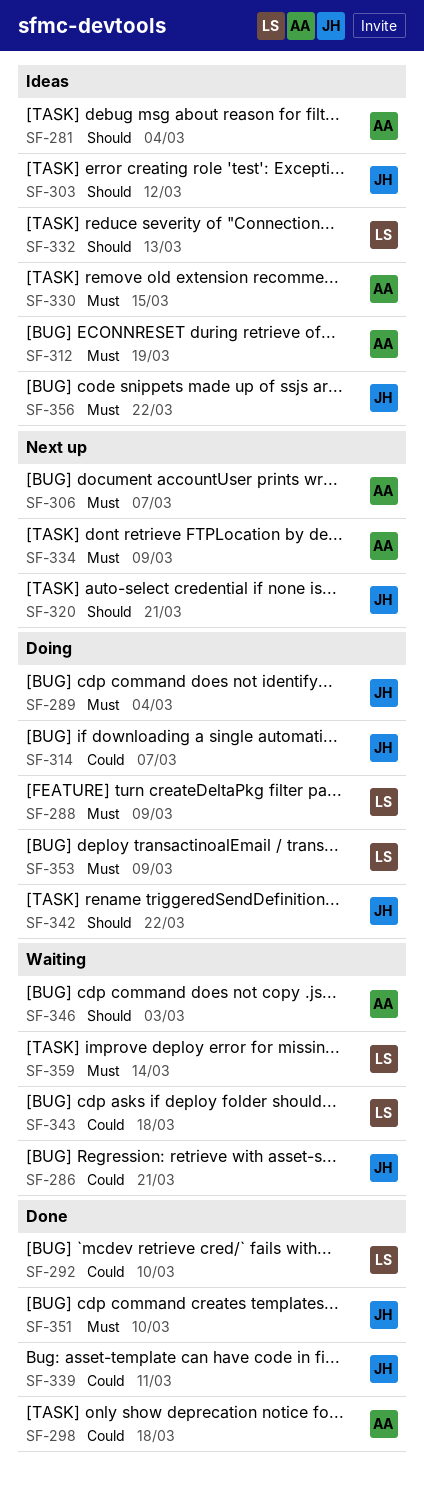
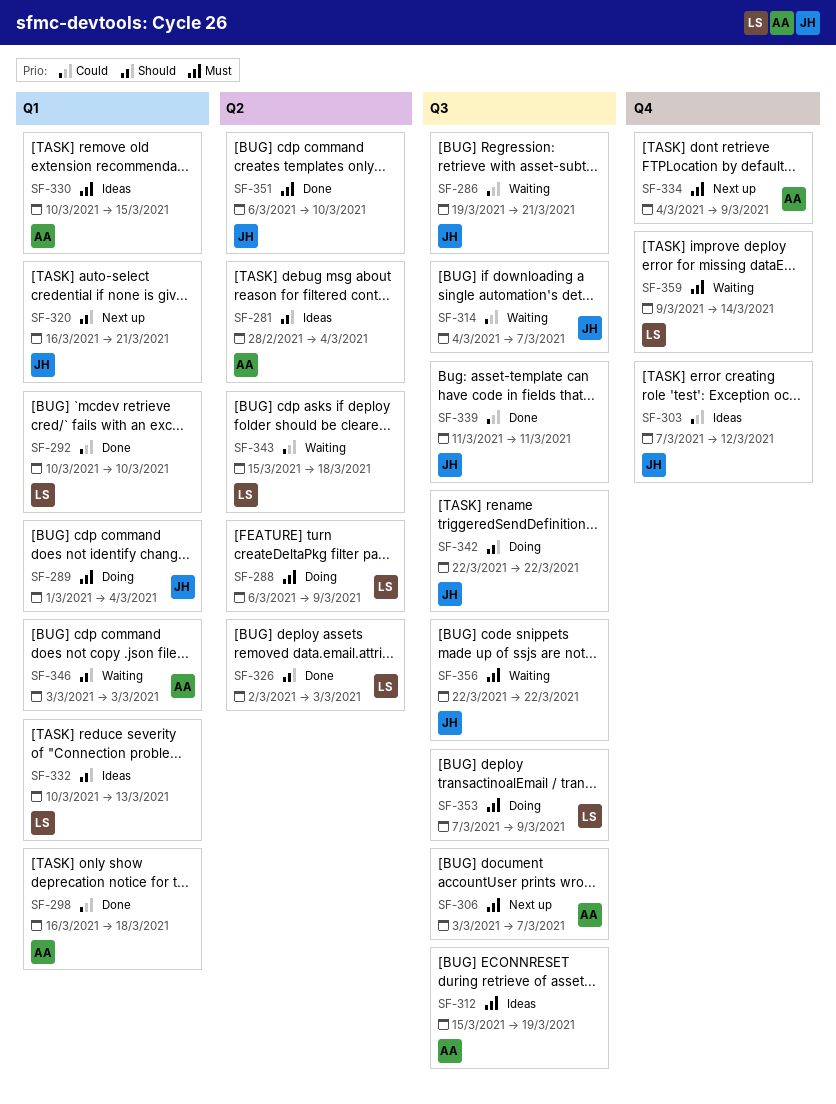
SF-303, priority: Should -> Could
SF-314, status: Doing -> Waiting
SF-326: none -> present
SF-356, status: Ideas -> Waiting

